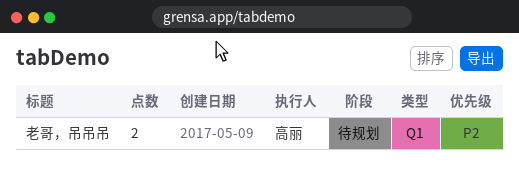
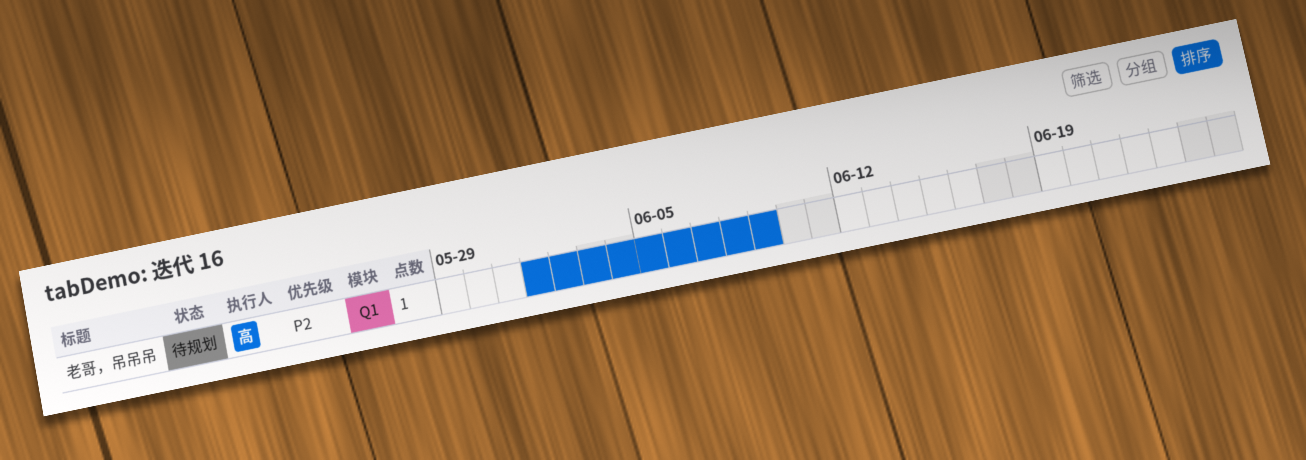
老哥，吊吊吊, estimate: 2 -> 1

